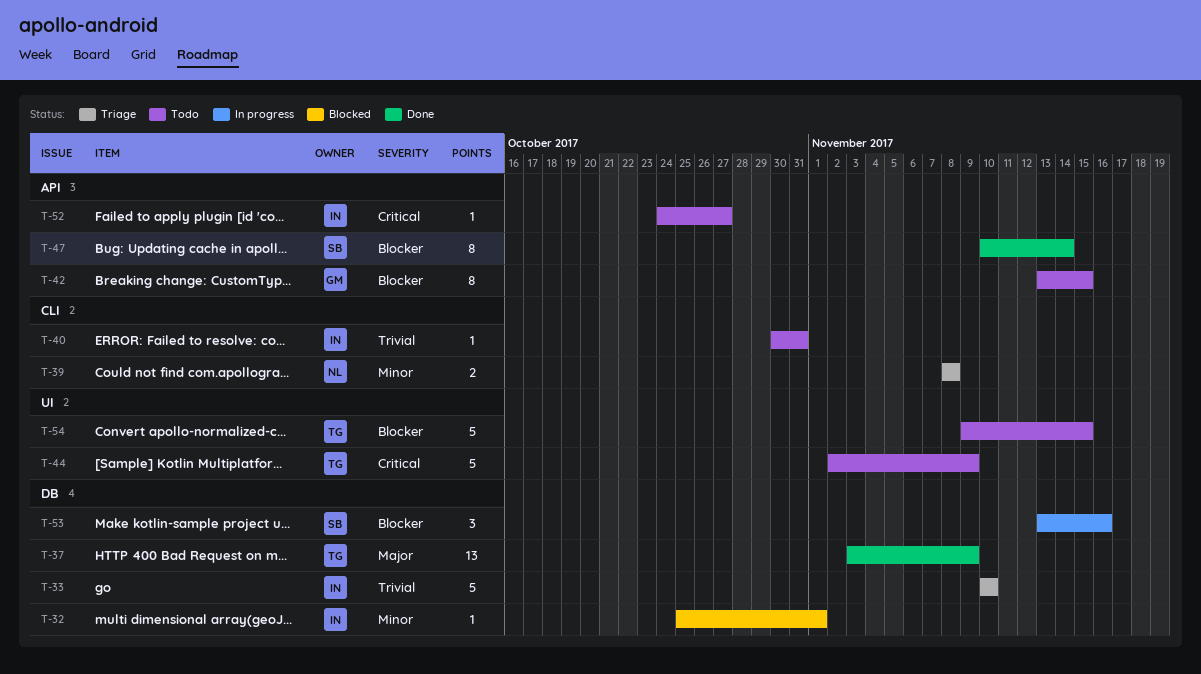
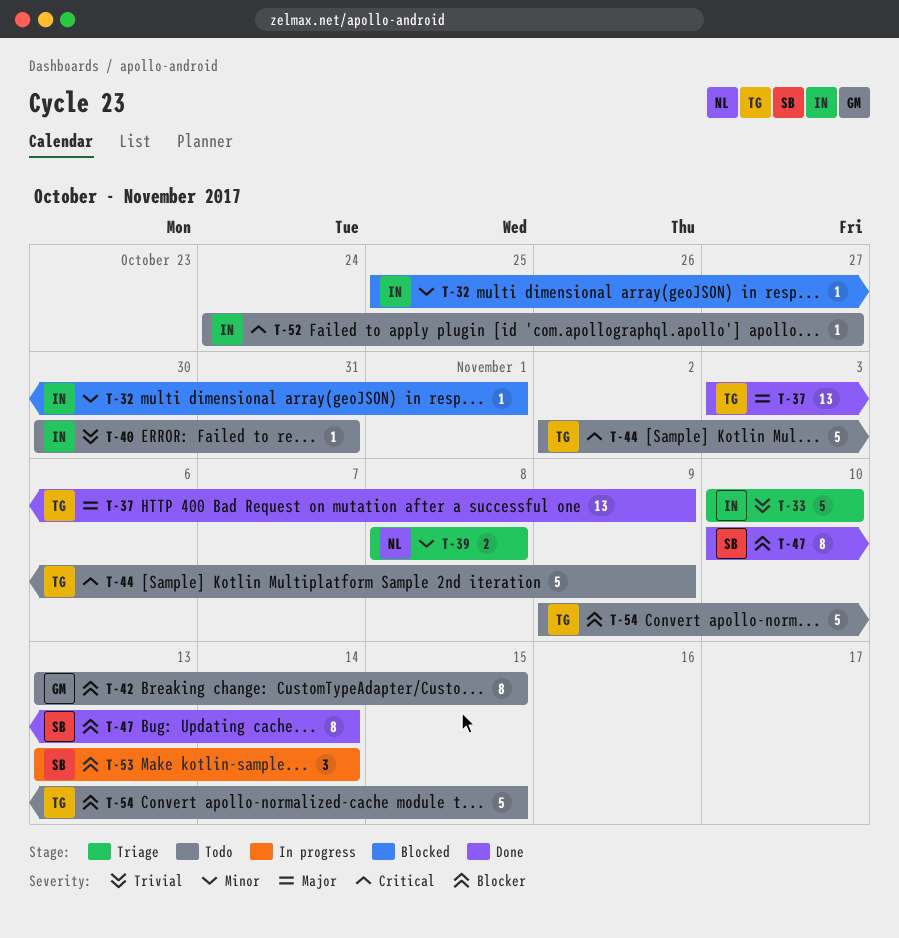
T-53, due: Nov 16 -> Nov 14

